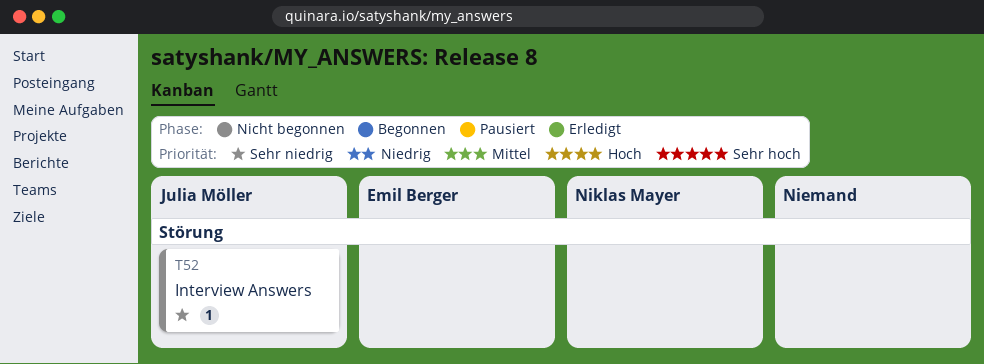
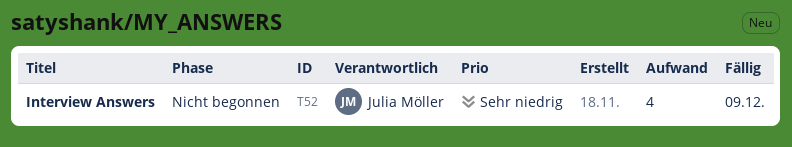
T52, estimate: 1 -> 4

